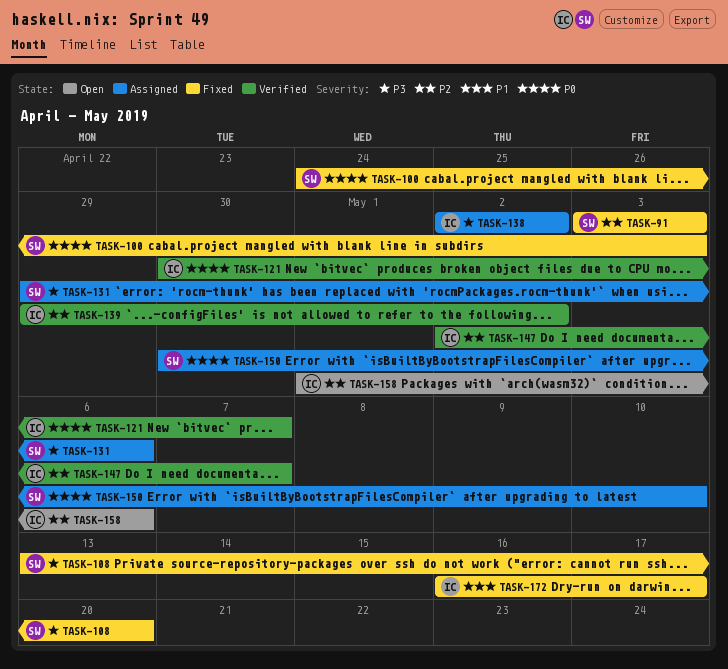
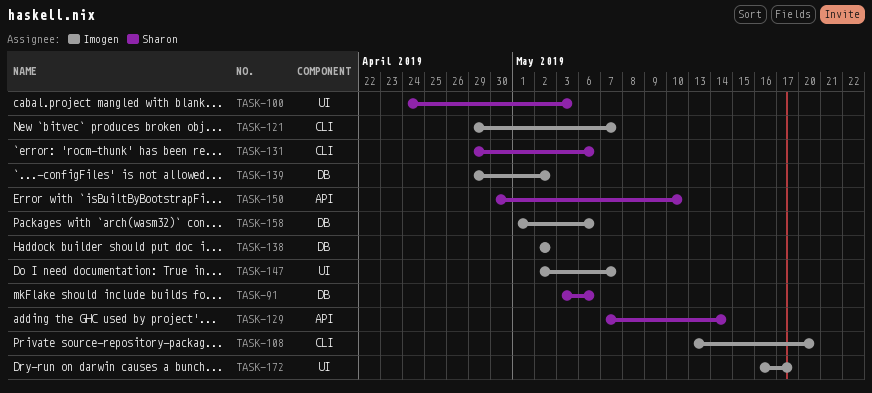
TASK-91, due: May 3 -> May 6
TASK-108, owner: Sharon -> Imogen
TASK-121, start: Apr 30 -> Apr 29
TASK-129: none -> present

